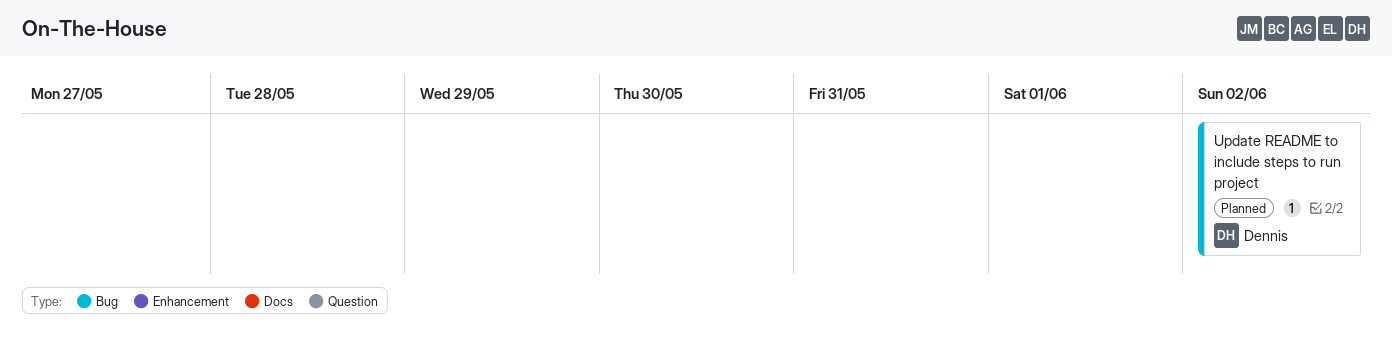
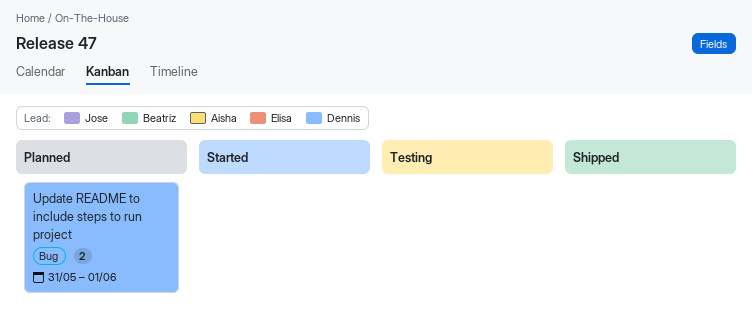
Update README to include steps to run project, estimate: 1 -> 2
Update README to include steps to run project, due: Jun 2 -> Jun 1

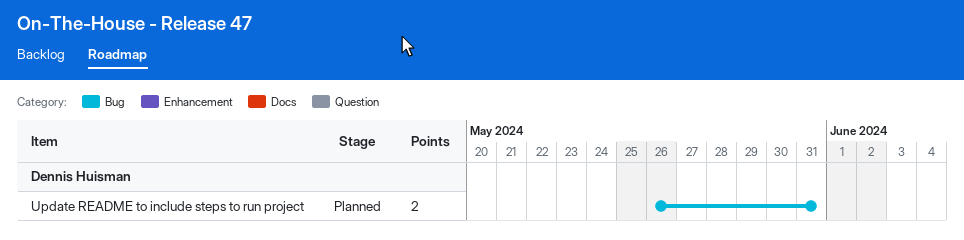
Update README to include steps to run project, start: May 31 -> May 26
Update README to include steps to run project, due: Jun 1 -> May 31

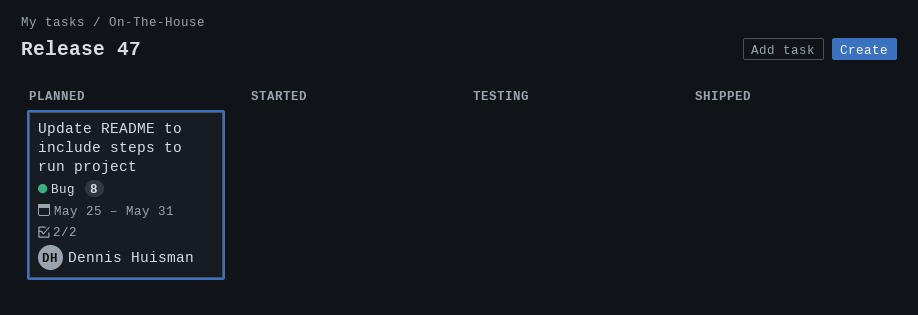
Update README to include steps to run project, estimate: 2 -> 8
Update README to include steps to run project, start: May 26 -> May 25

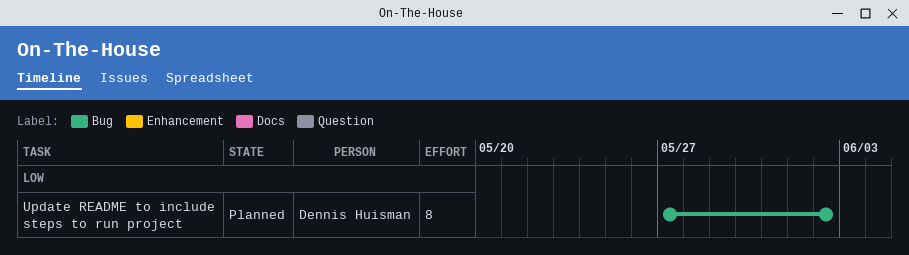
Update README to include steps to run project, start: May 25 -> May 27
Update README to include steps to run project, due: May 31 -> Jun 2

